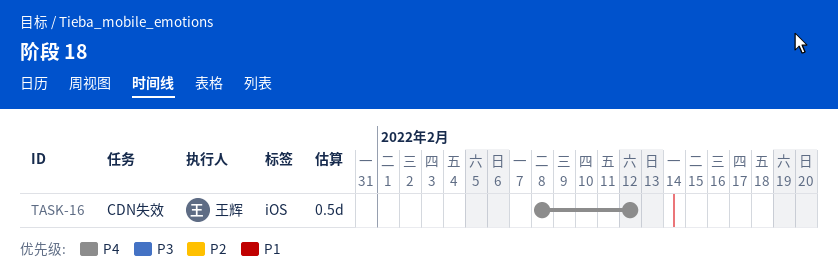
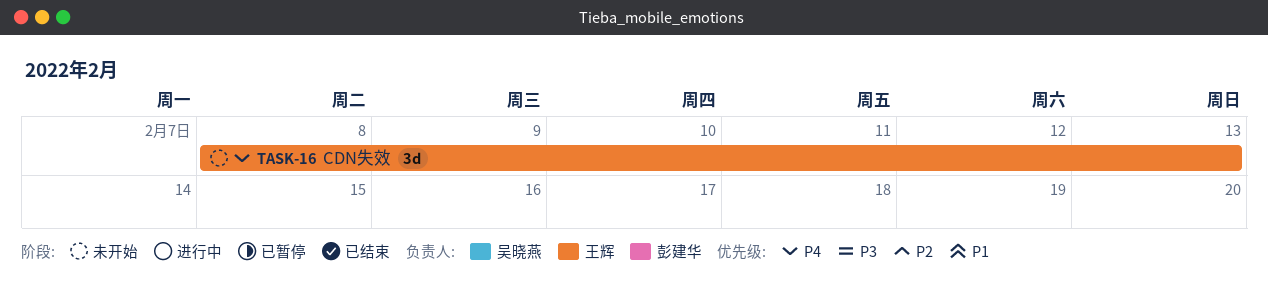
TASK-16, estimate: 0.5d -> 3d
TASK-16, due: Feb 12 -> Feb 13

